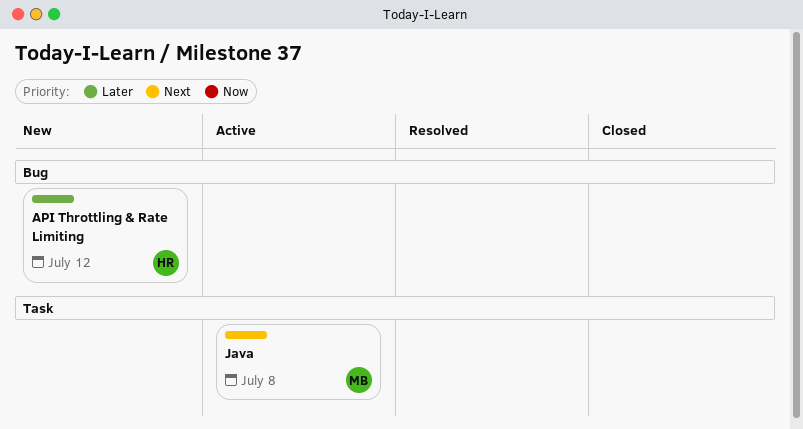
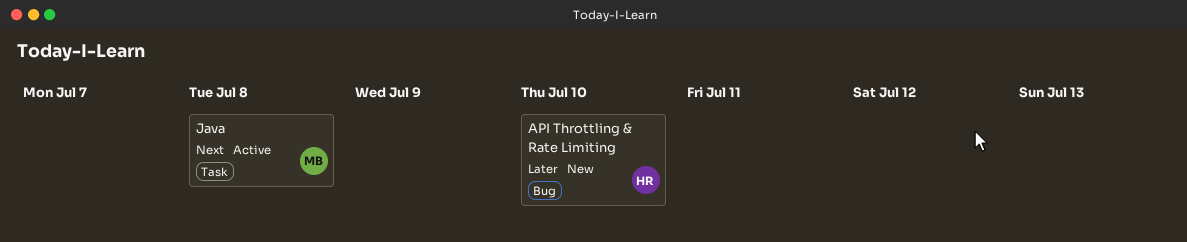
API Throttling & Rate Limiting, due: Jul 12 -> Jul 10

